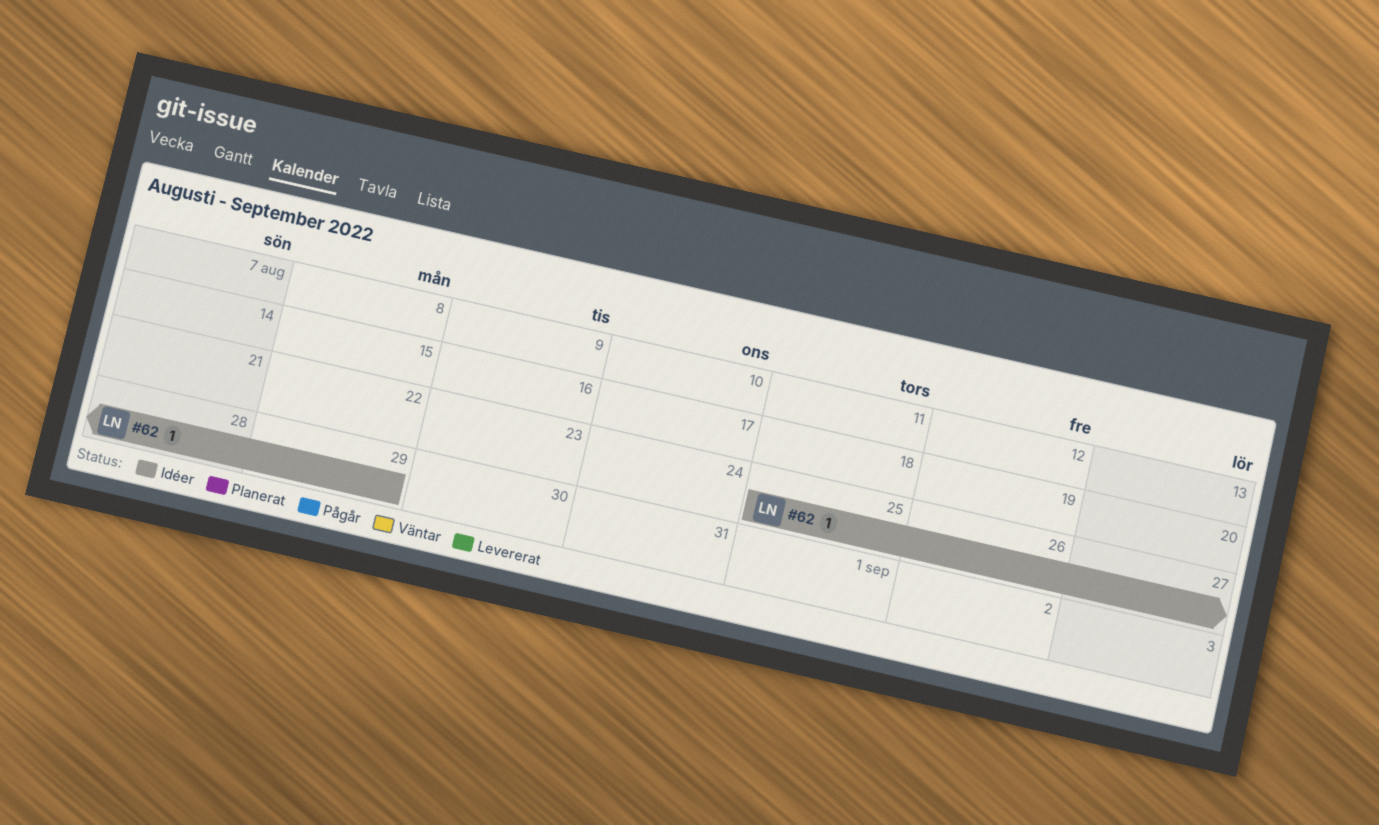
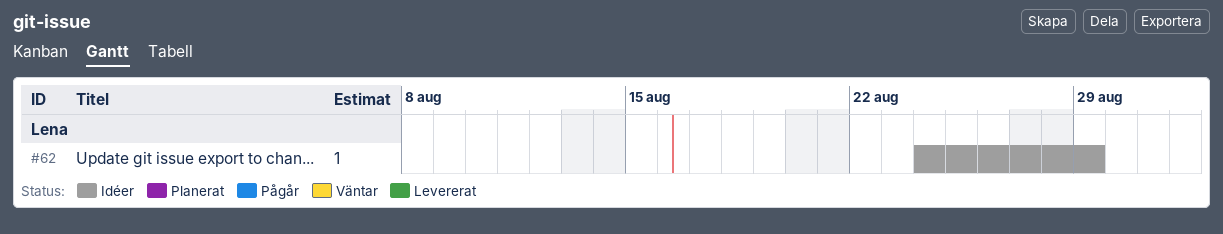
#62, start: Aug 25 -> Aug 24

